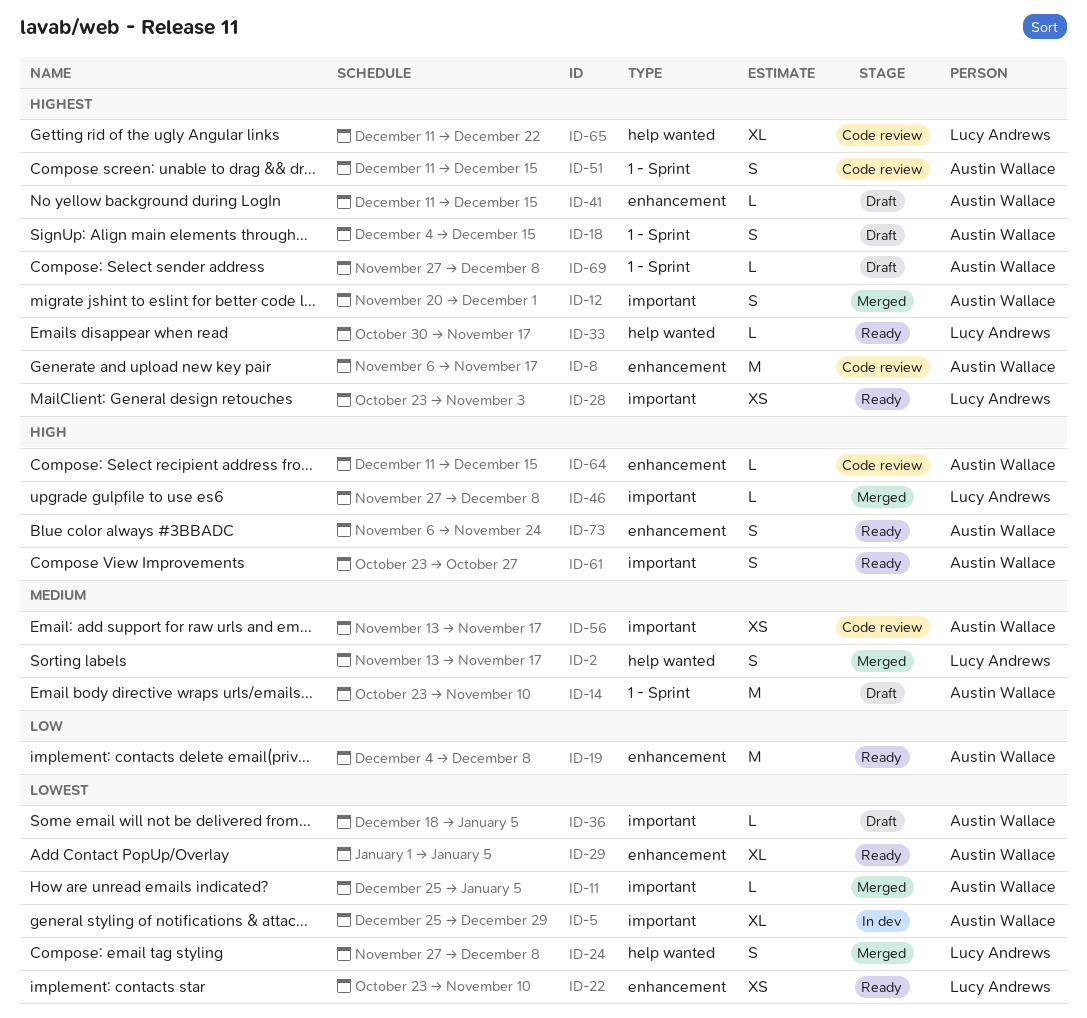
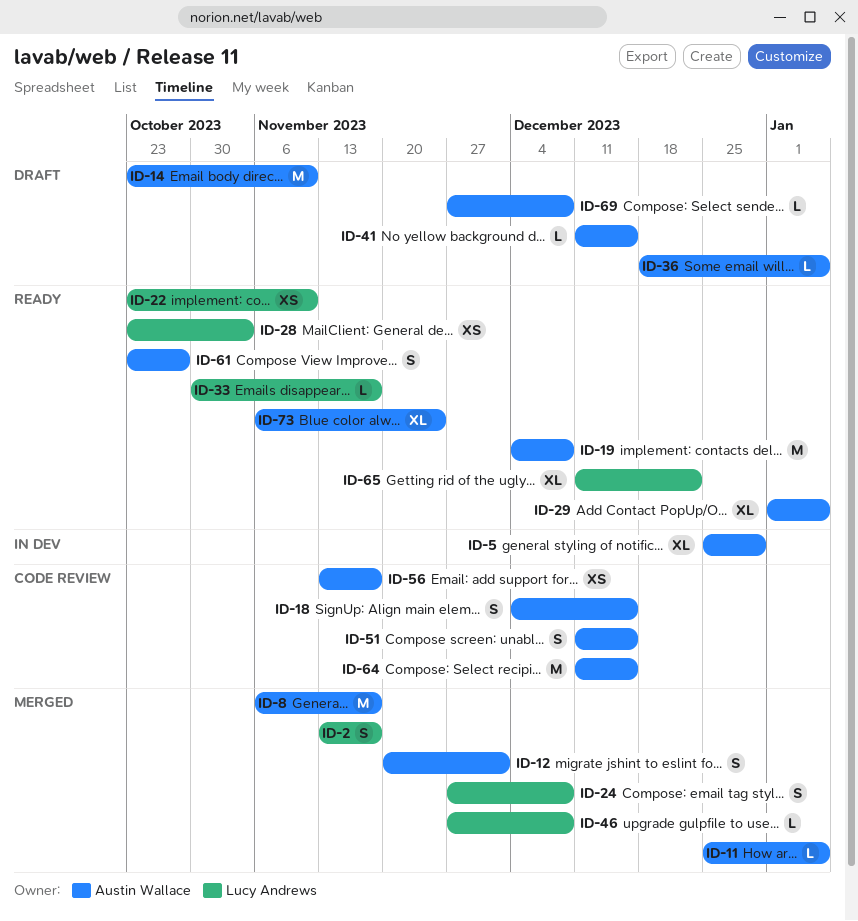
ID-8, status: Code review -> Merged
ID-18, status: Draft -> Code review
ID-64, estimate: L -> M
ID-65, status: Code review -> Ready
ID-73, estimate: S -> XL

